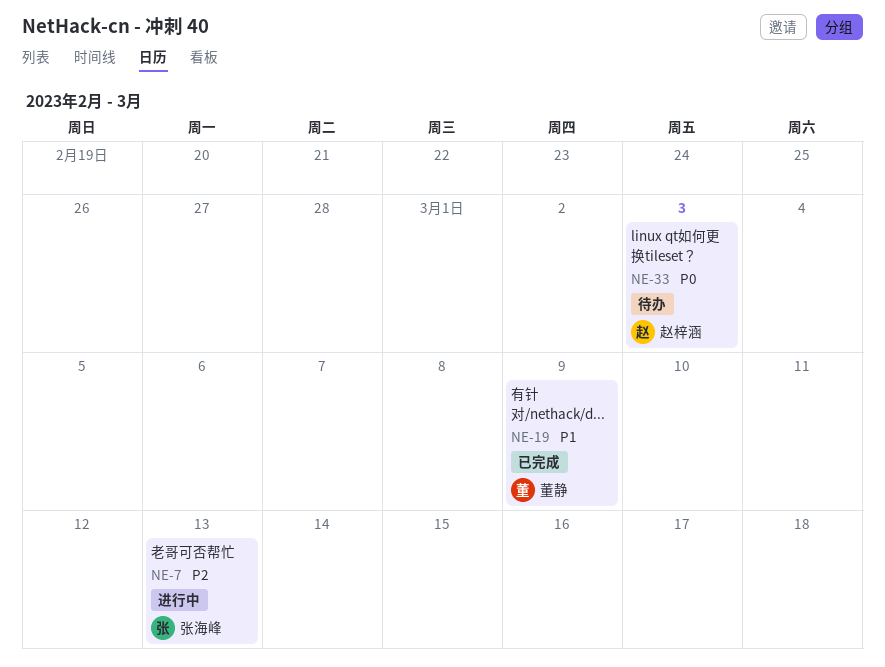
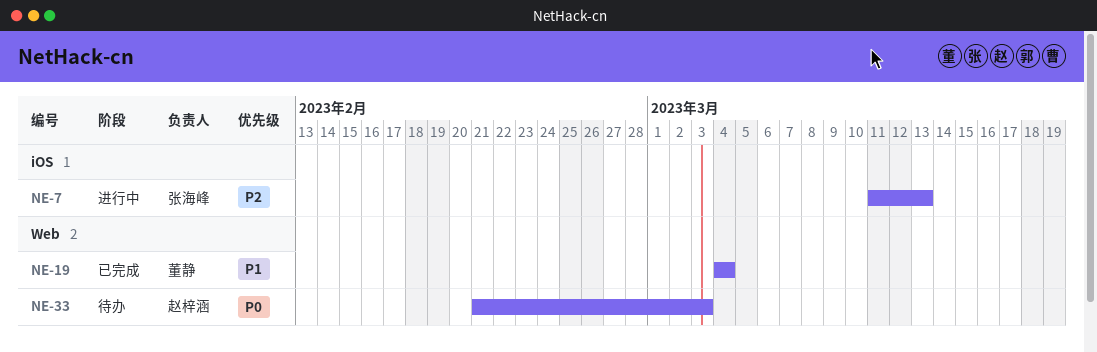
NE-19, due: Mar 9 -> Mar 4

